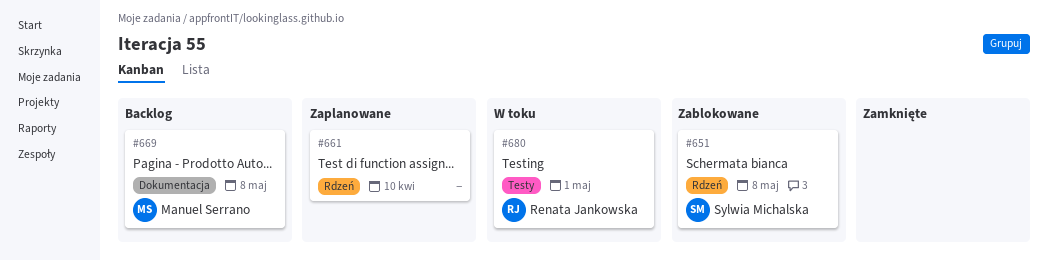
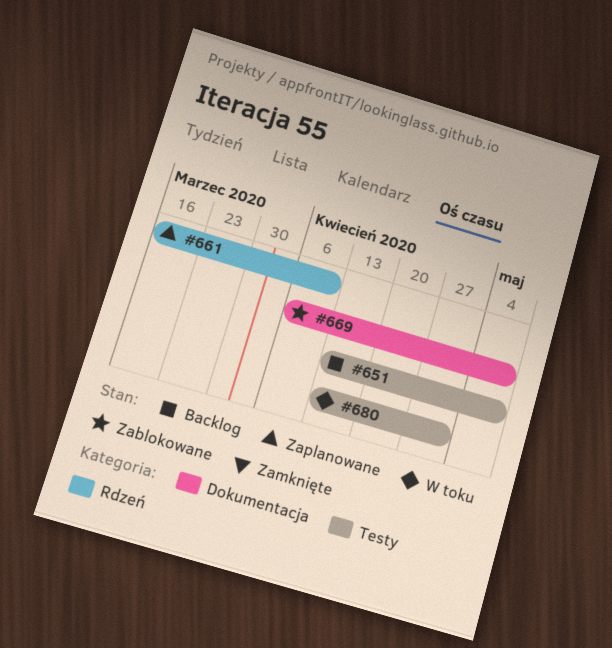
#651, status: Zablokowane -> Backlog
#651, label: Rdzeń -> Testy
#669, status: Backlog -> Zablokowane

